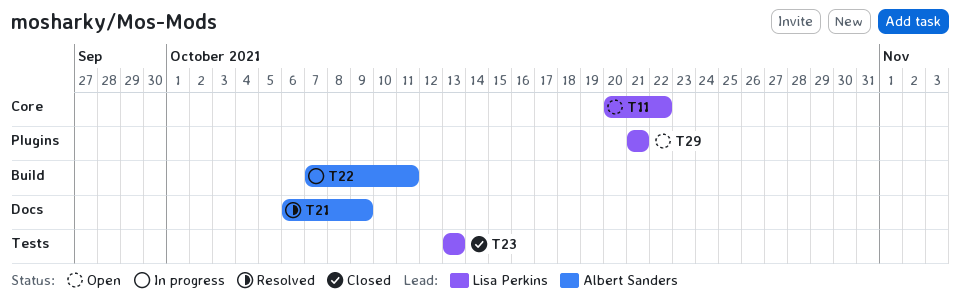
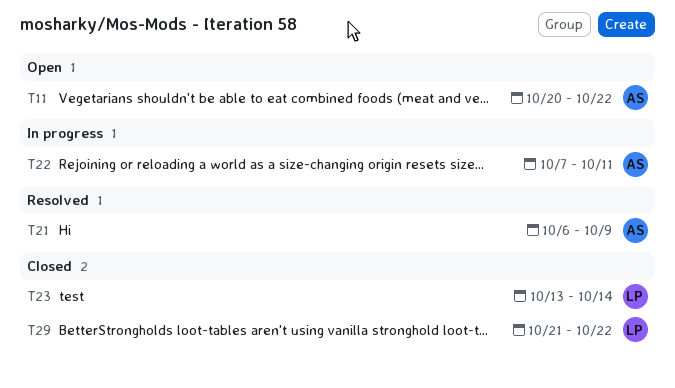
T11, owner: Lisa Perkins -> Albert Sanders
T23, due: Oct 13 -> Oct 14
T29, status: Open -> Closed
T29, due: Oct 21 -> Oct 22

